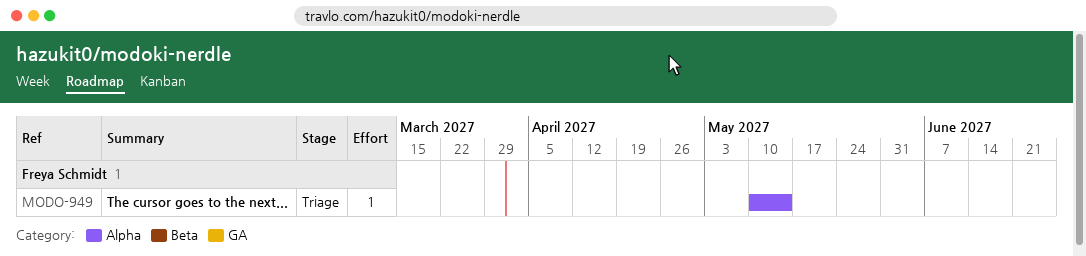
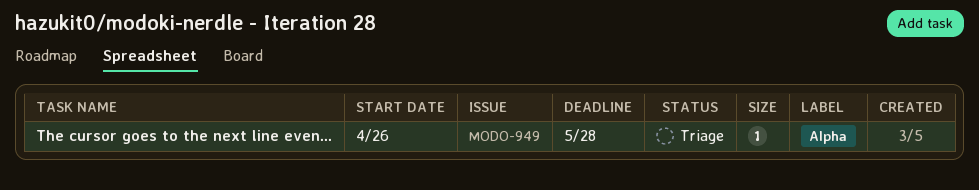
MODO-949, start: May 10 -> Apr 26
MODO-949, due: May 14 -> May 28

